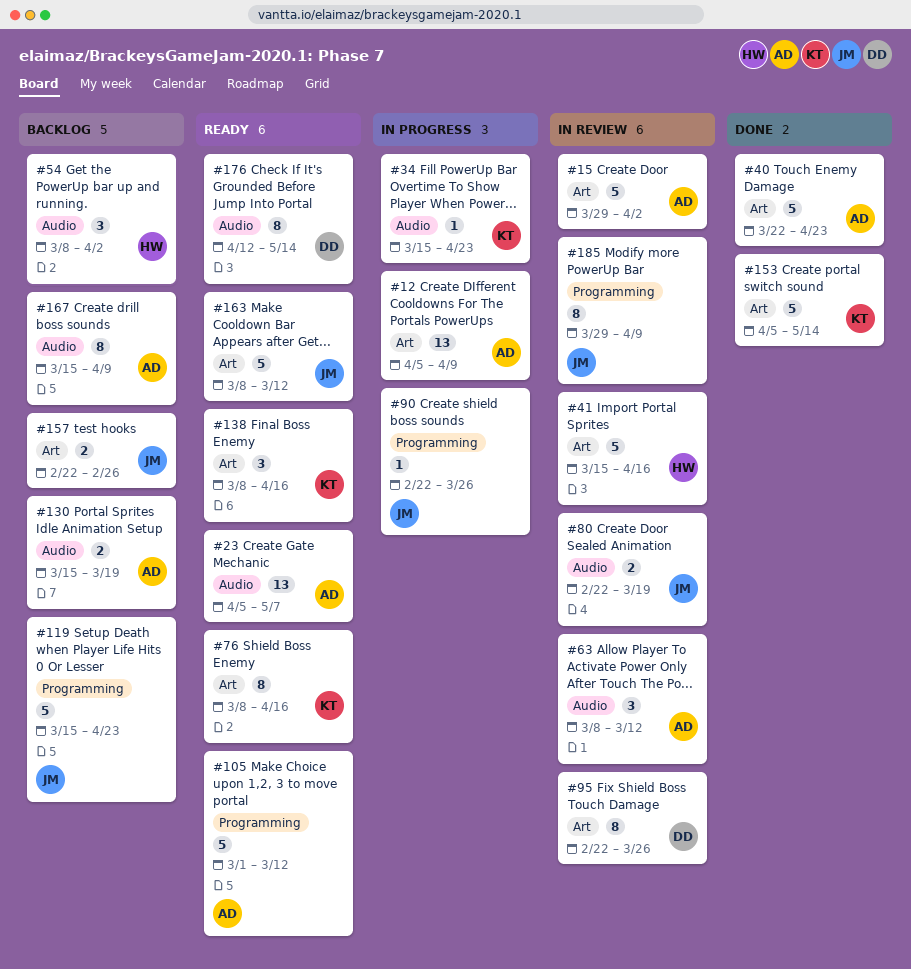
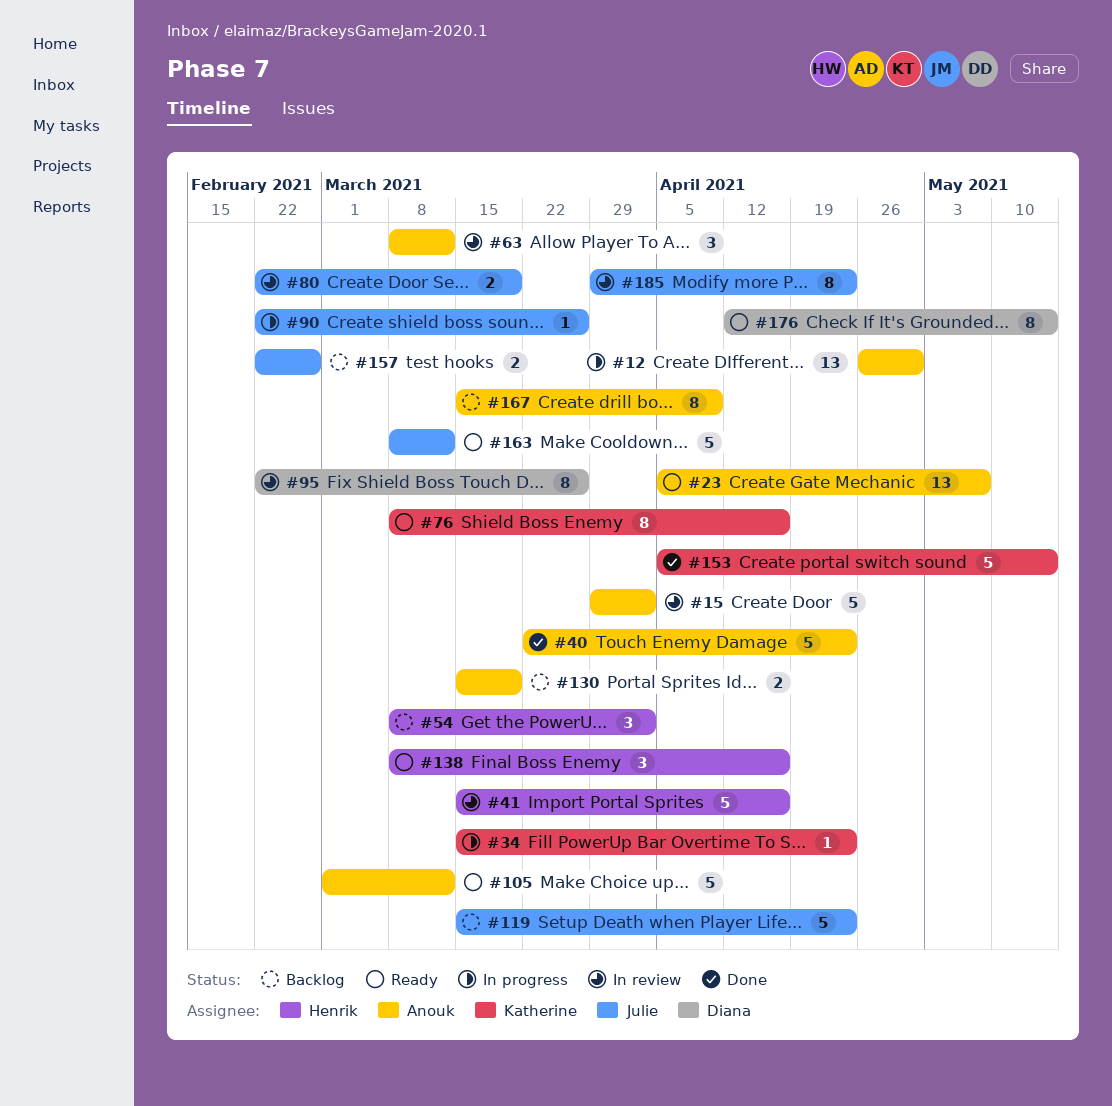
#12, start: Apr 5 -> Apr 26
#12, due: Apr 9 -> Apr 30
#138, owner: Katherine -> Henrik
#185, due: Apr 9 -> Apr 23

